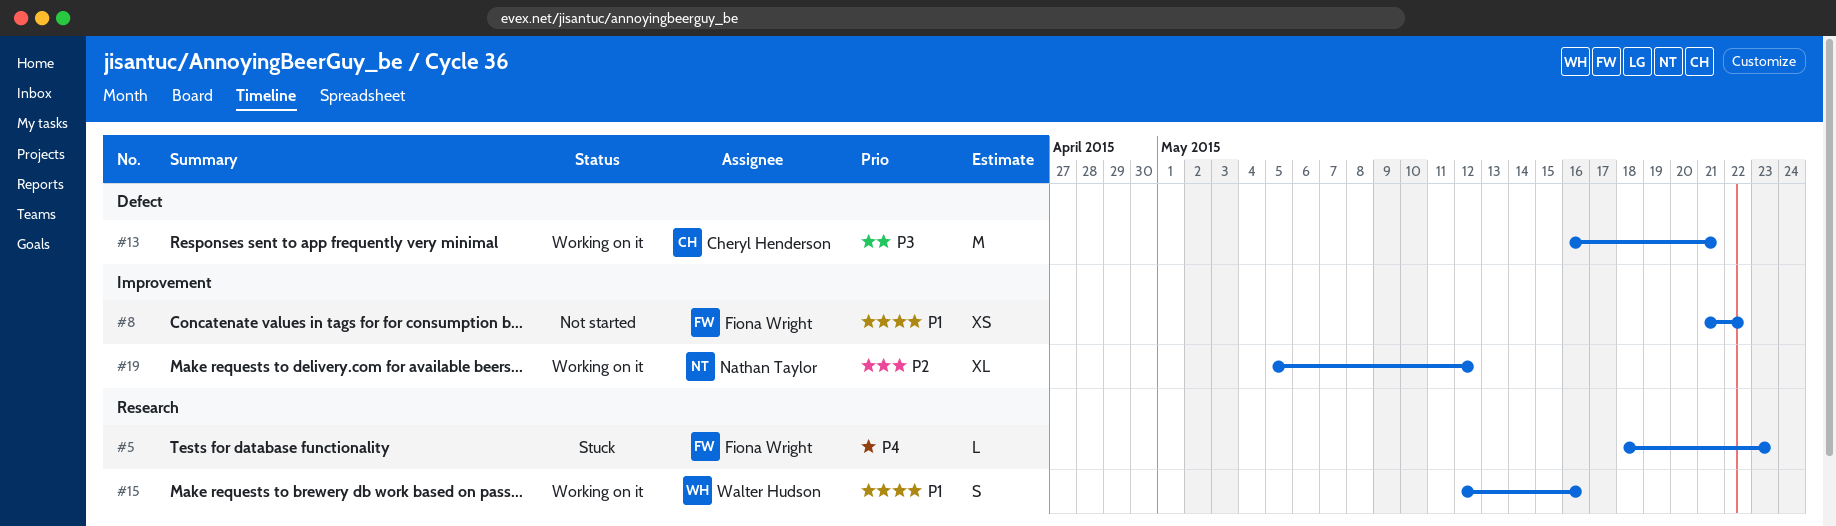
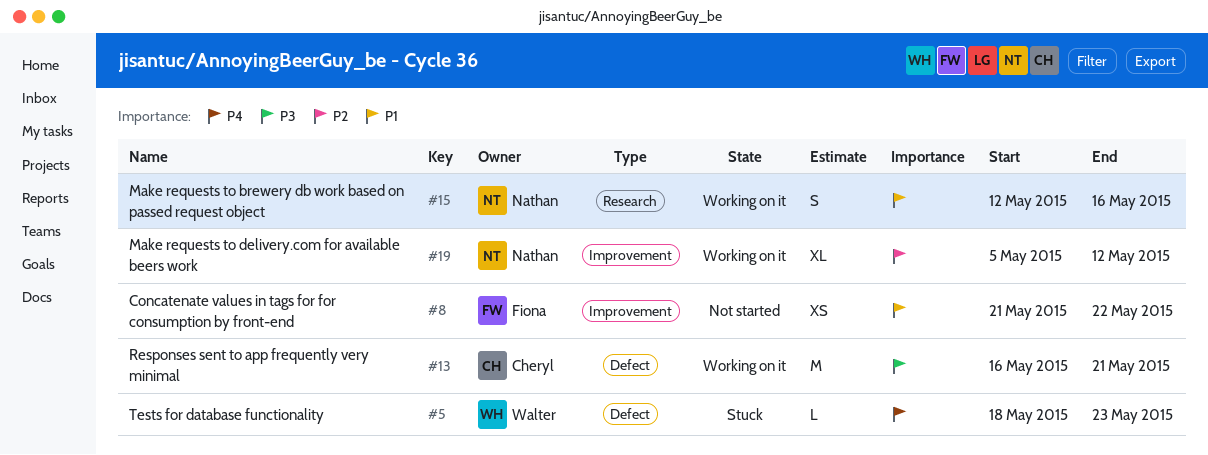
#5, owner: Fiona Wright -> Walter Hudson
#5, label: Research -> Defect
#15, owner: Walter Hudson -> Nathan Taylor

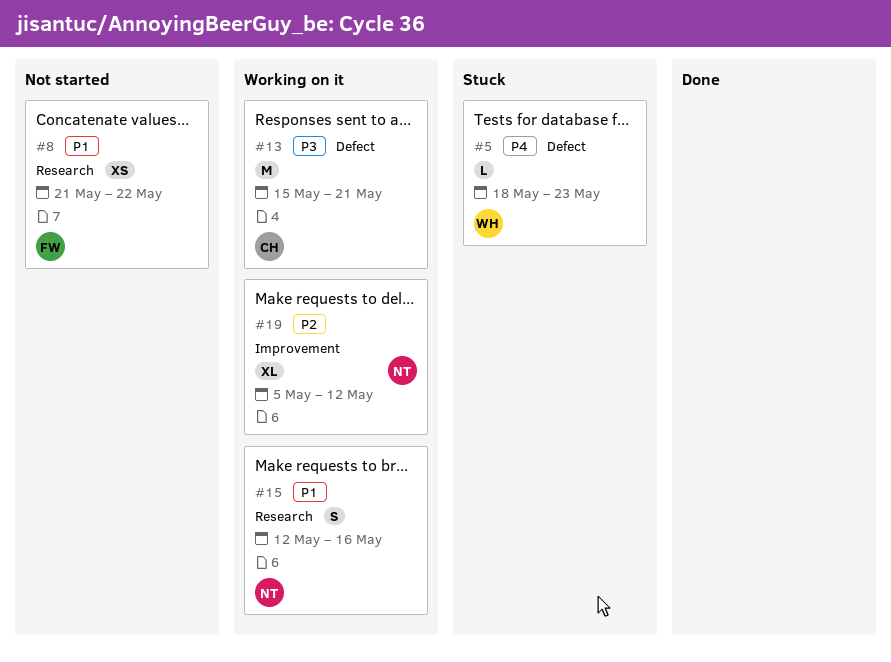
#8, label: Improvement -> Research
#13, start: May 16 -> May 15

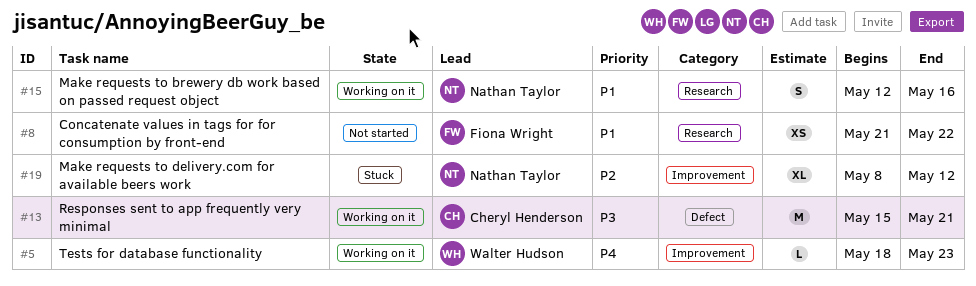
#5, status: Stuck -> Working on it
#5, label: Defect -> Improvement
#19, status: Working on it -> Stuck
#19, start: May 5 -> May 8

